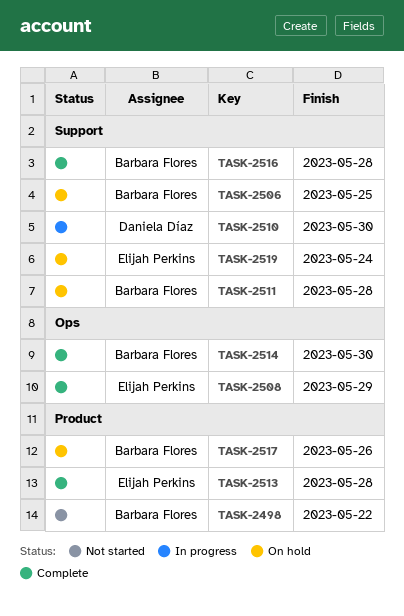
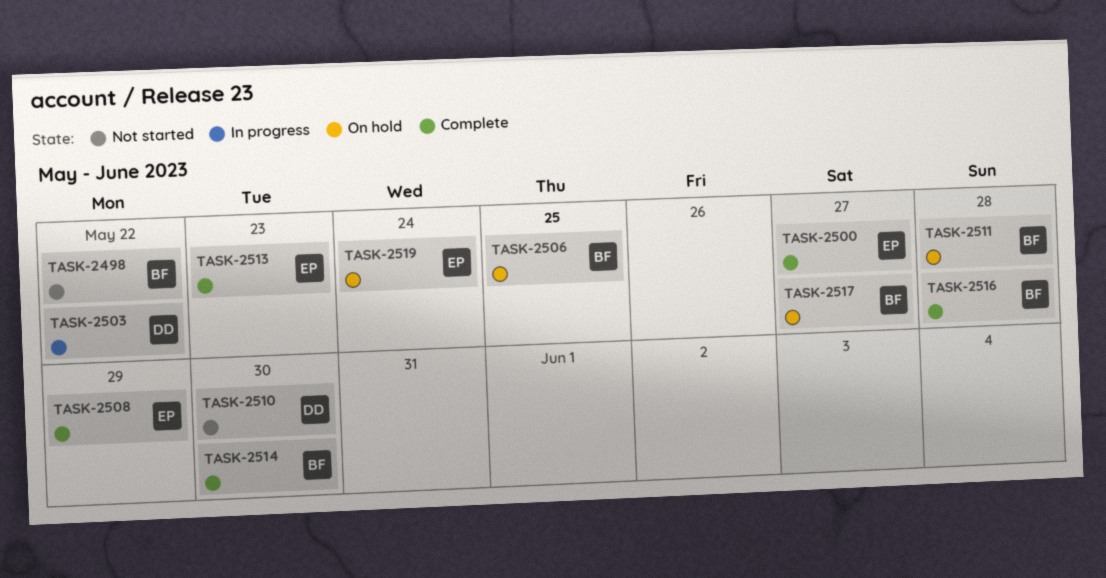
TASK-2500: none -> present
TASK-2503: none -> present
TASK-2510, status: In progress -> Not started
TASK-2513, due: May 28 -> May 23
TASK-2517, due: May 26 -> May 27

